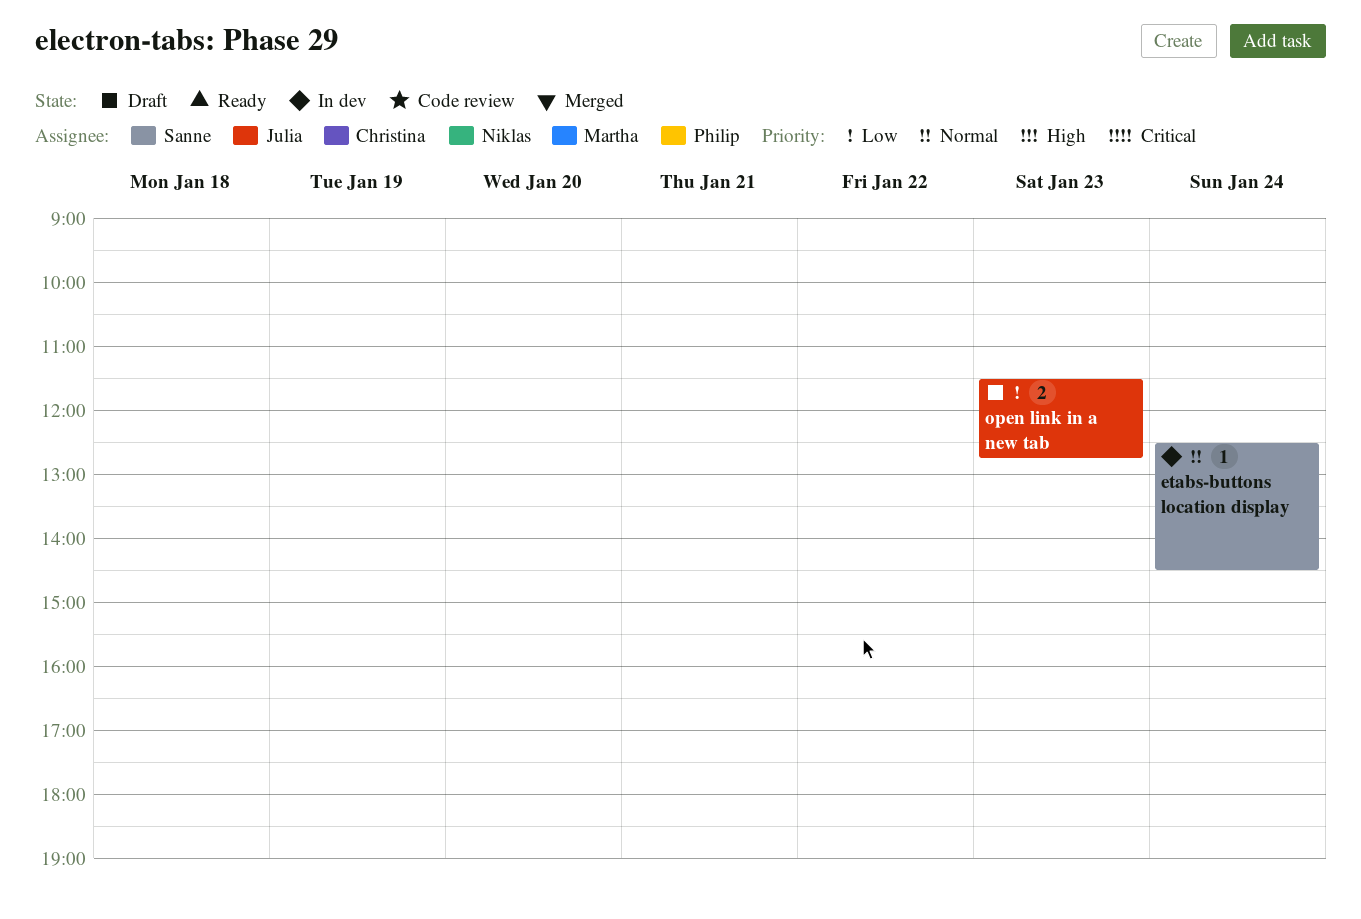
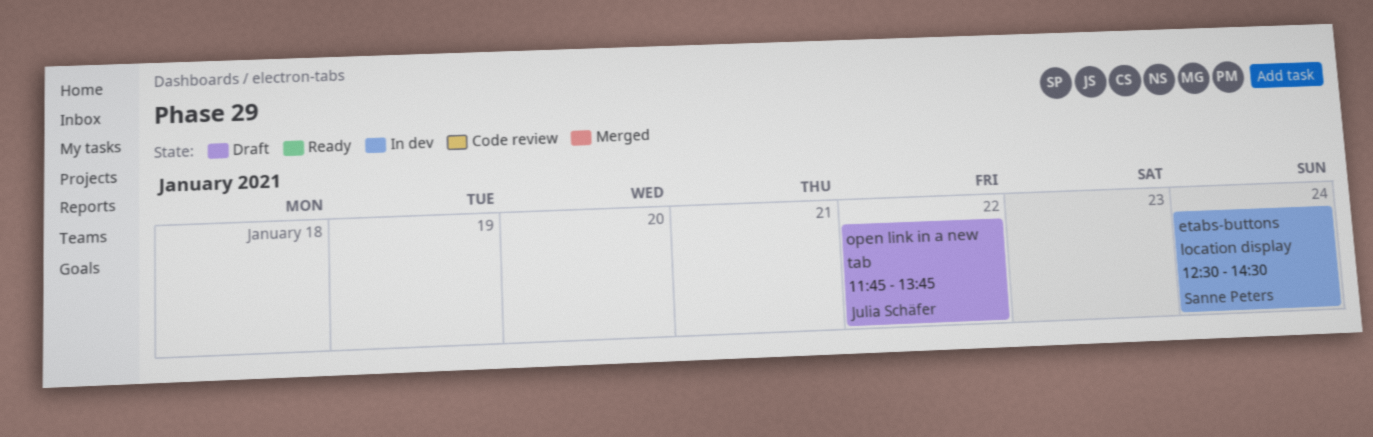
open link in a new tab, day: Jan 23 -> Jan 22
open link in a new tab, begins: 11:30 -> 11:45
open link in a new tab, ends: 12:45 -> 13:45

